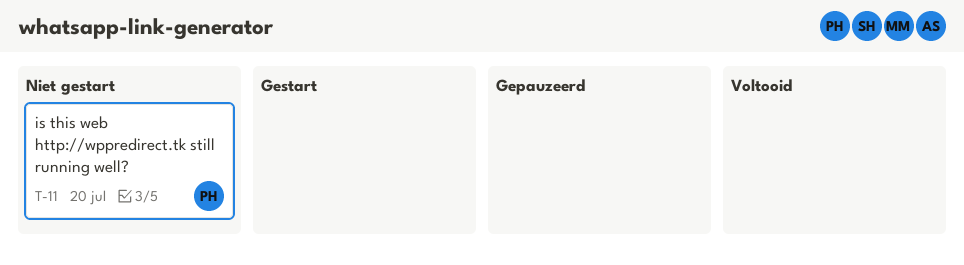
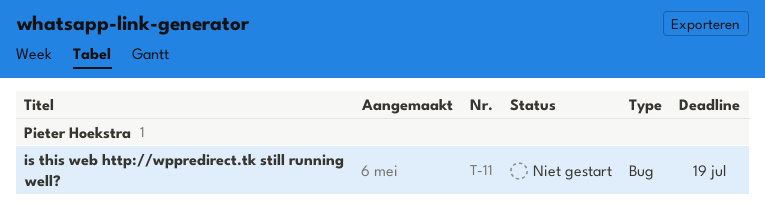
T-11, due: Jul 20 -> Jul 19

